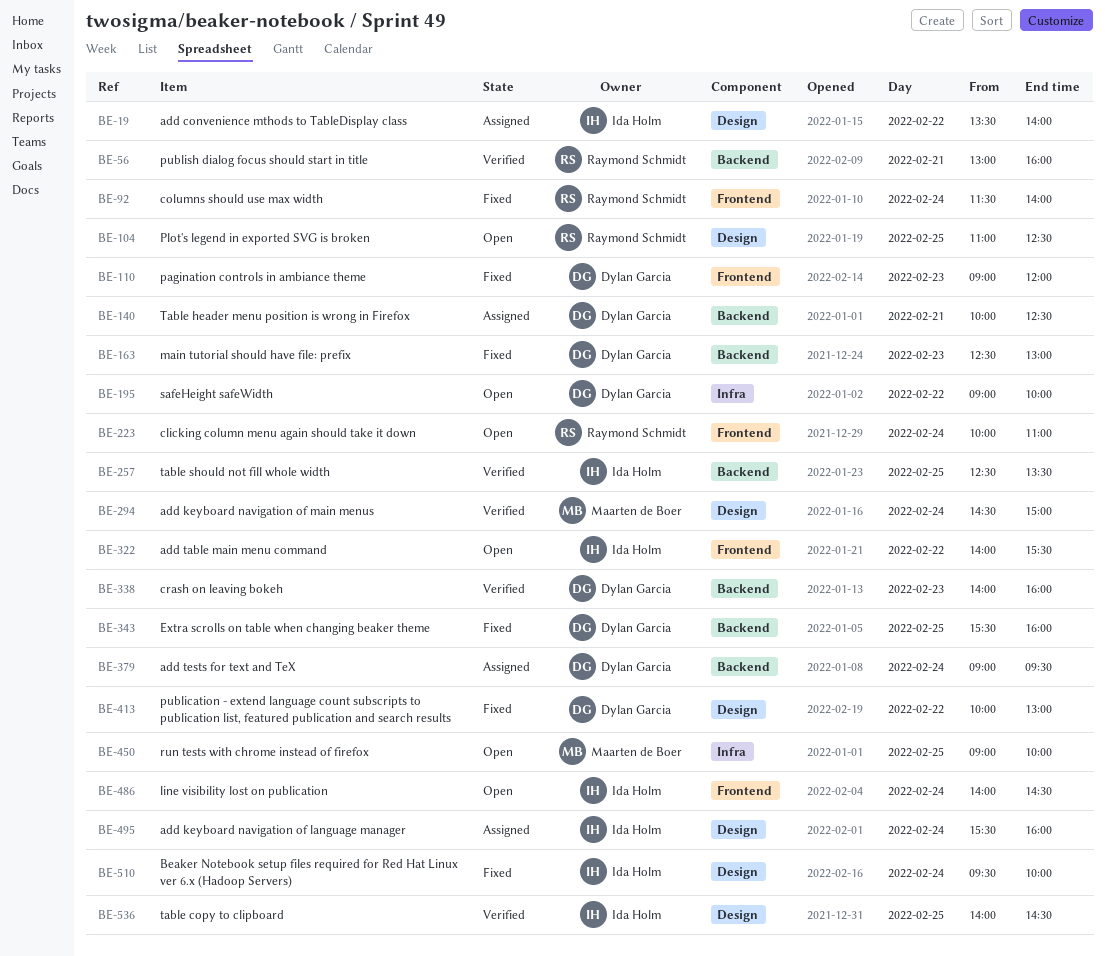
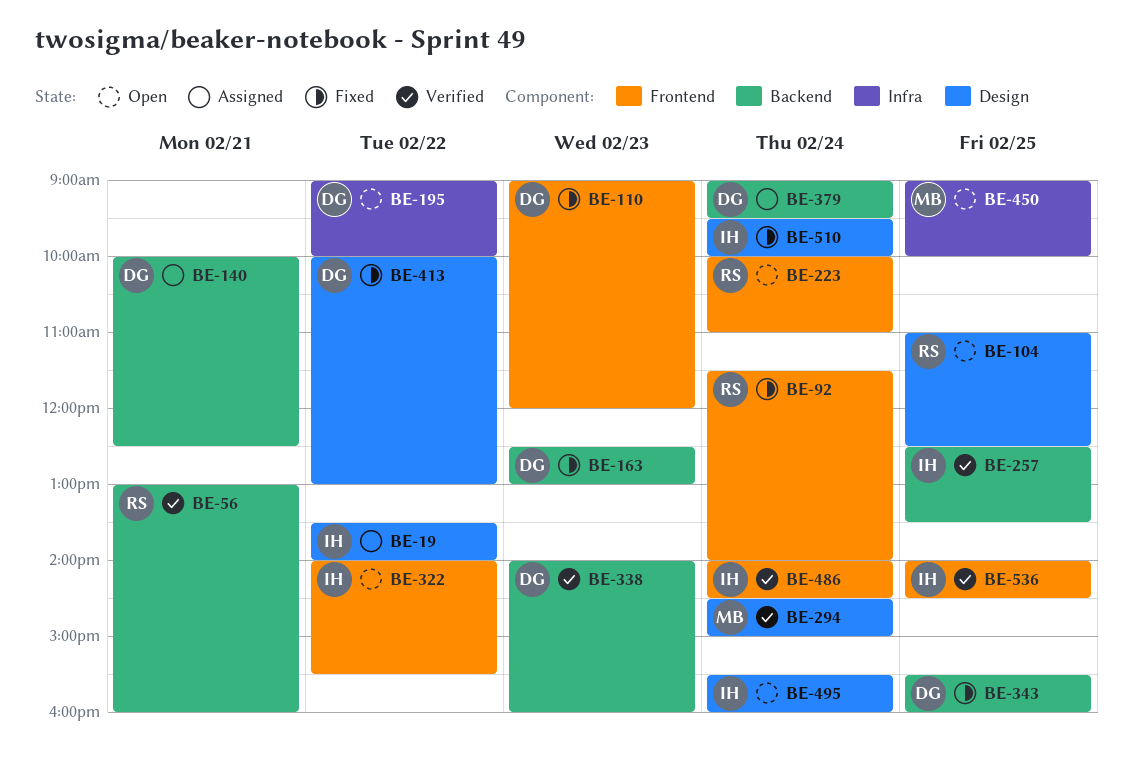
BE-486, status: Open -> Verified
BE-495, status: Assigned -> Open
BE-536, label: Design -> Frontend

